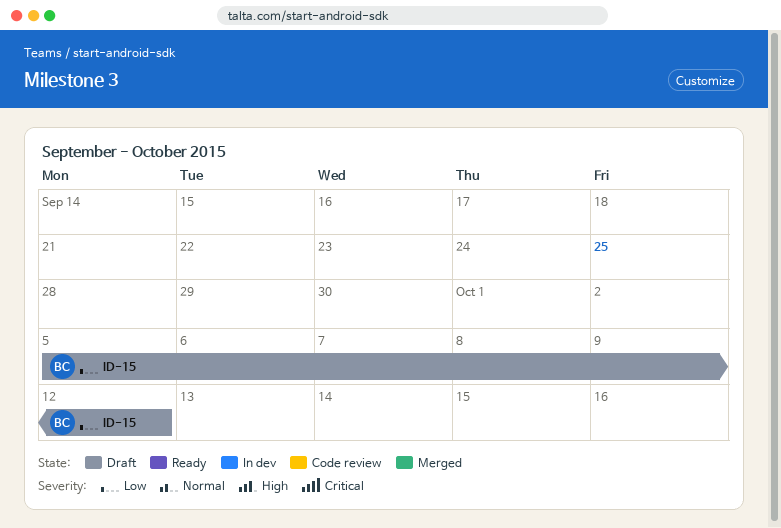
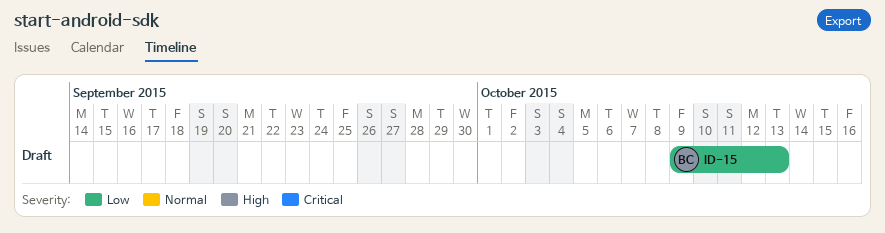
ID-15, start: Oct 5 -> Oct 9
ID-15, due: Oct 12 -> Oct 13

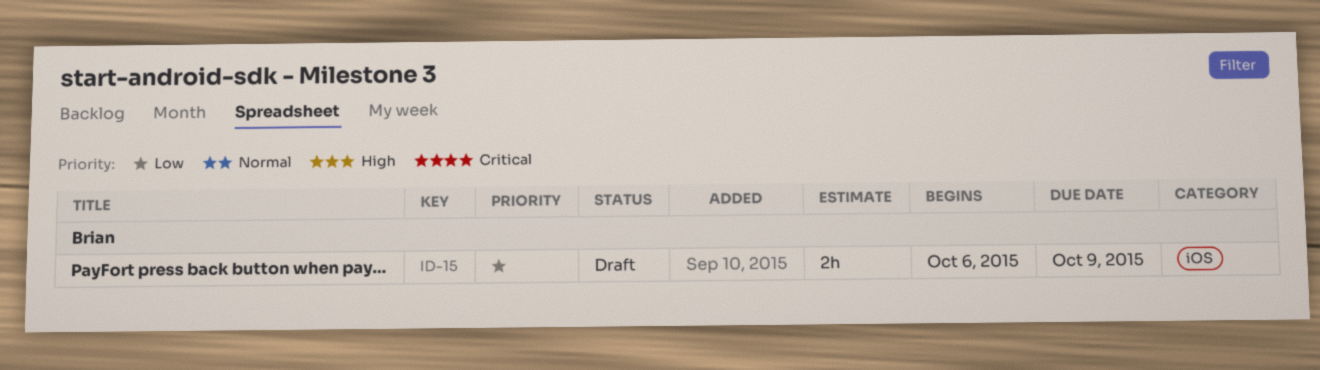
ID-15, start: Oct 9 -> Oct 6
ID-15, due: Oct 13 -> Oct 9

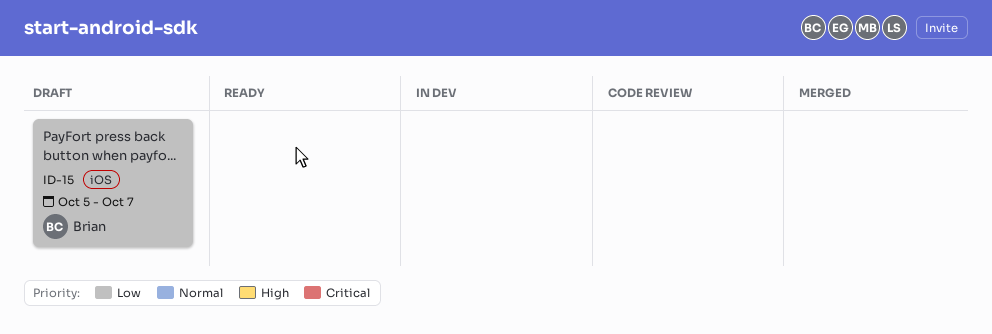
ID-15, start: Oct 6 -> Oct 5
ID-15, due: Oct 9 -> Oct 7

